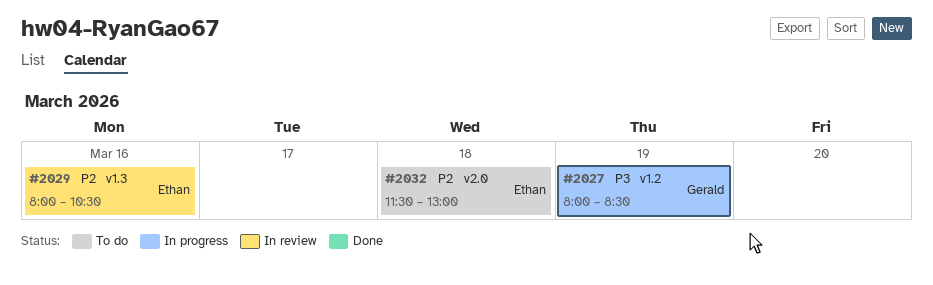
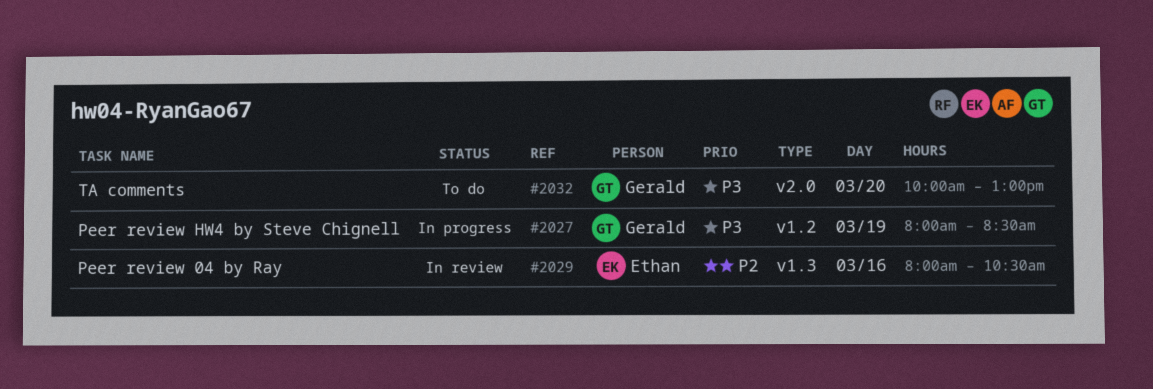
#2032, owner: Ethan -> Gerald
#2032, priority: P2 -> P3
#2032, day: Mar 18 -> Mar 20
#2032, begins: 11:30 -> 10:00

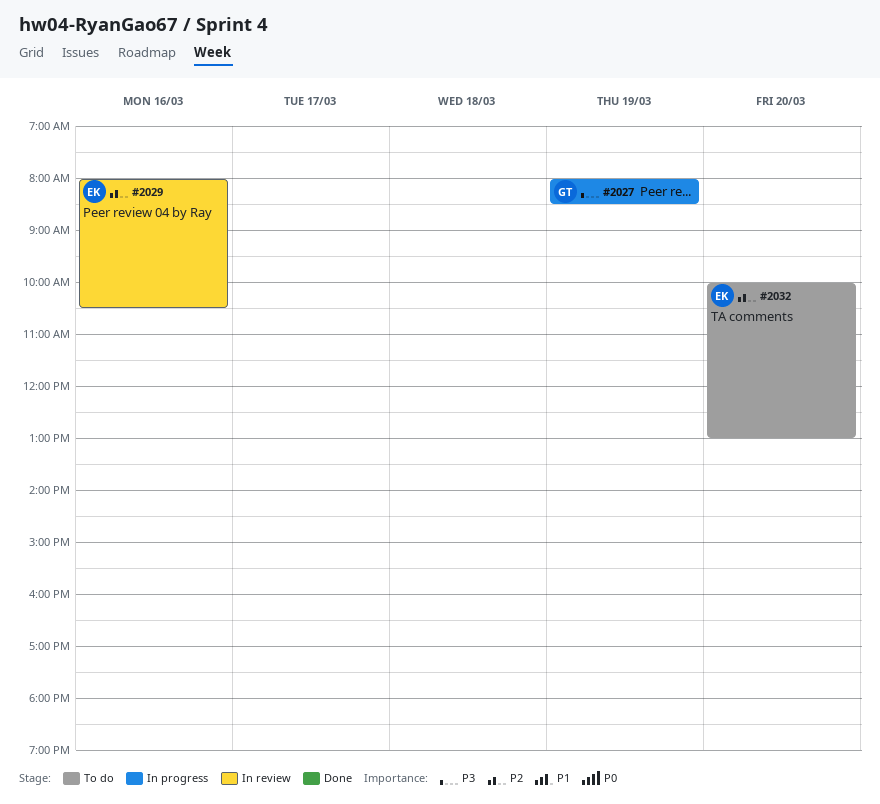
#2032, owner: Gerald -> Ethan
#2032, priority: P3 -> P2

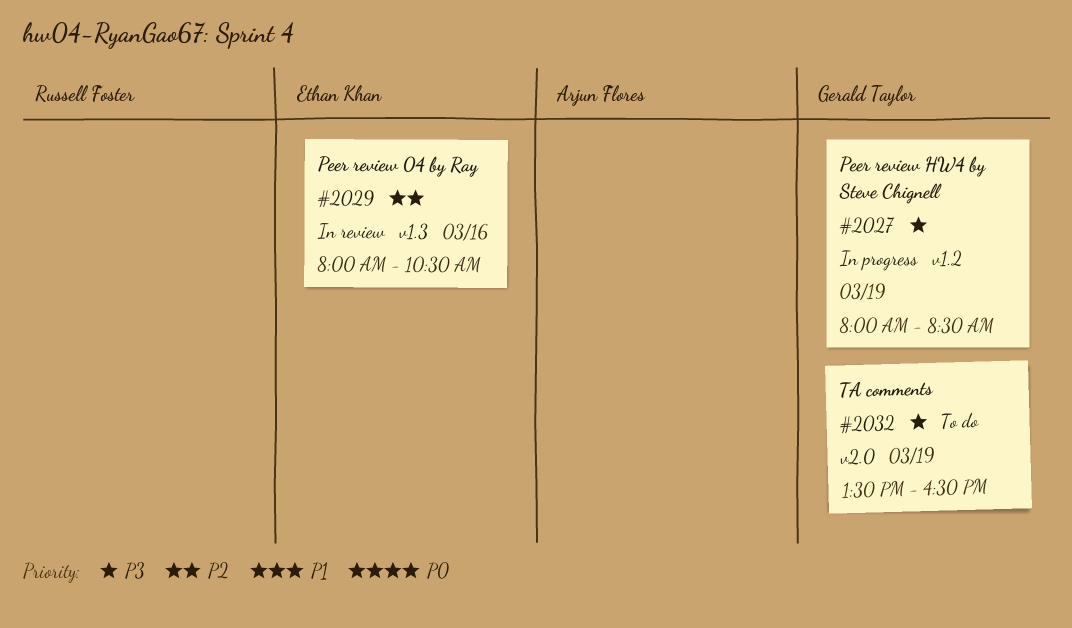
#2032, owner: Ethan Khan -> Gerald Taylor
#2032, priority: P2 -> P3
#2032, day: Mar 20 -> Mar 19
#2032, begins: 10:00 -> 13:30
#2032, ends: 13:00 -> 16:30

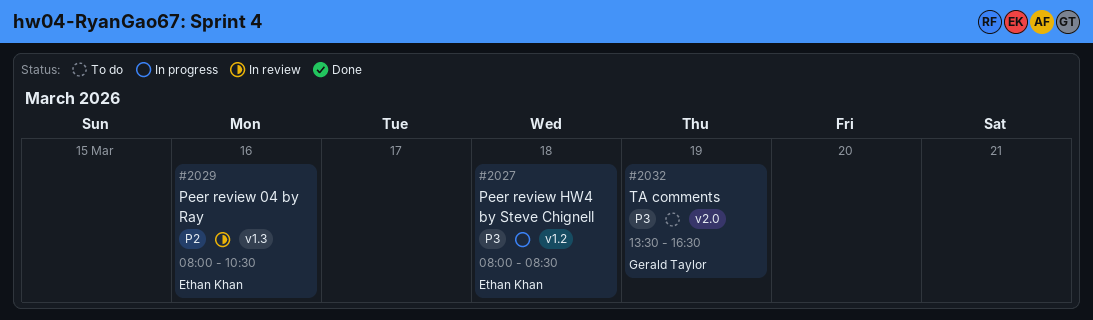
#2027, owner: Gerald Taylor -> Ethan Khan
#2027, day: Mar 19 -> Mar 18

